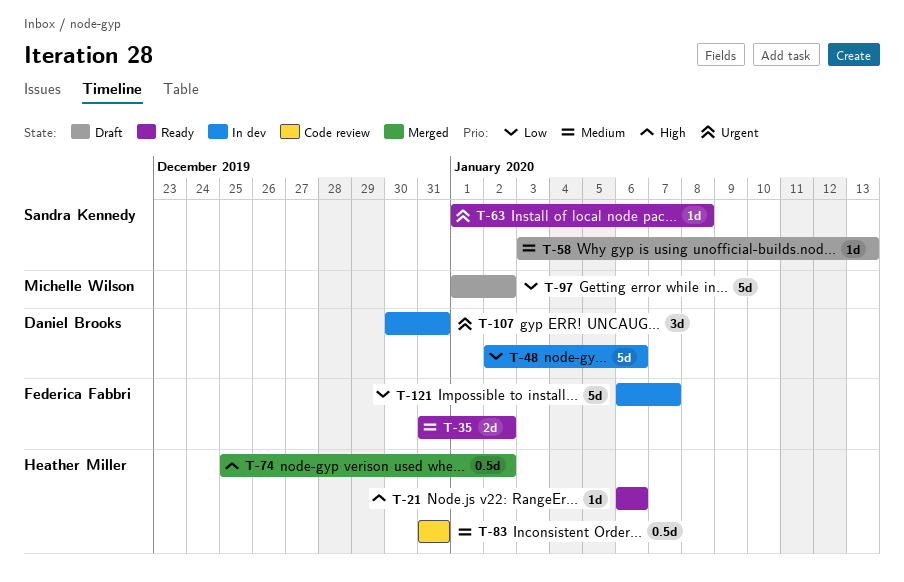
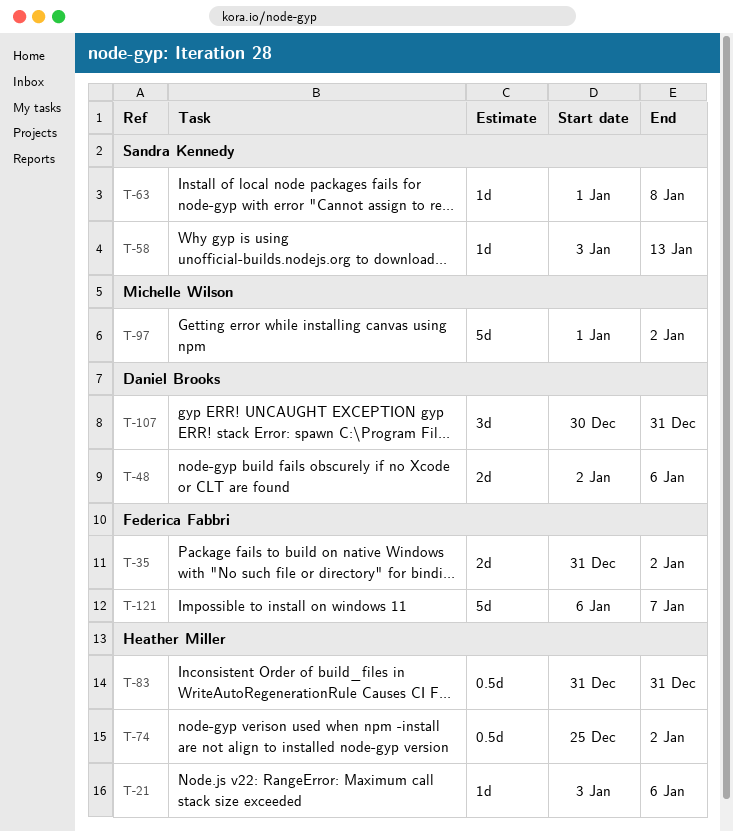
T-21, start: Jan 6 -> Jan 3
T-48, estimate: 5d -> 2d

